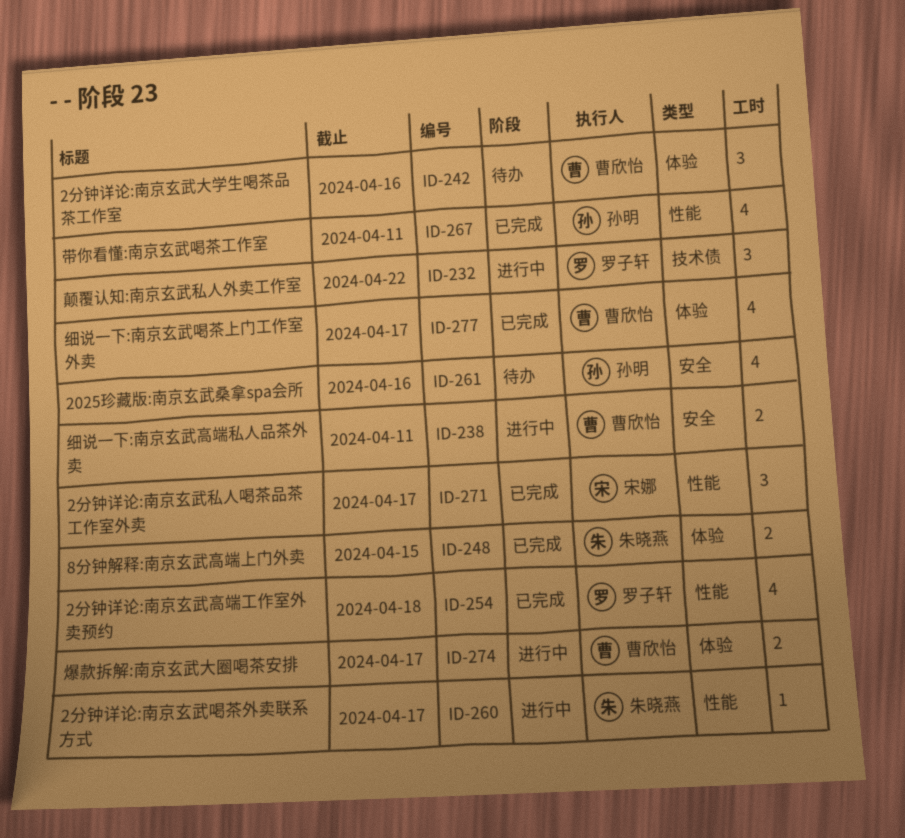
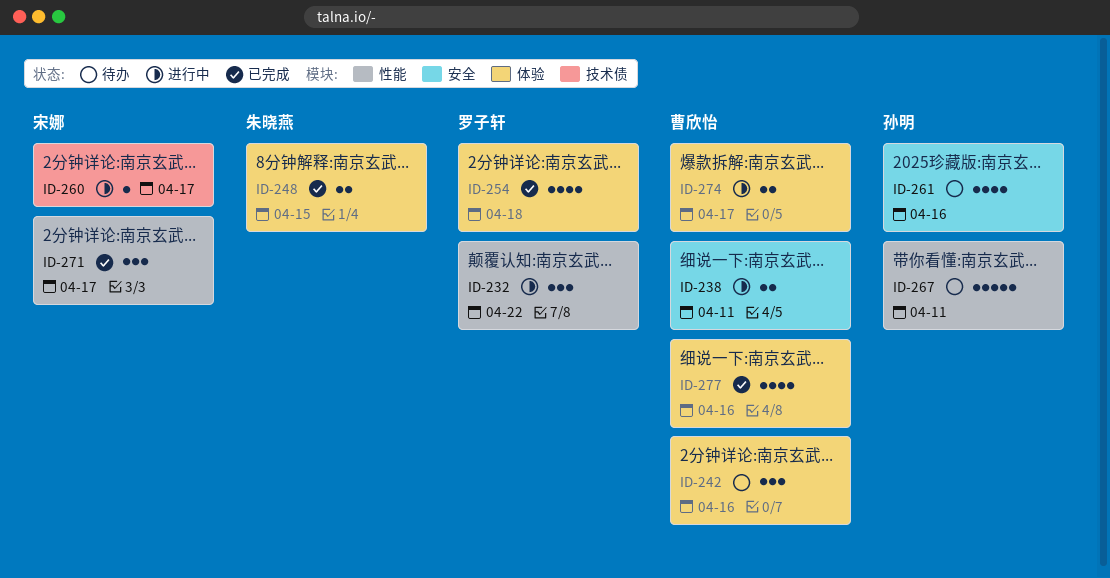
ID-232, label: 技术债 -> 性能
ID-254, label: 性能 -> 体验
ID-260, owner: 朱晓燕 -> 宋娜
ID-260, label: 性能 -> 技术债
ID-267, status: 已完成 -> 待办
ID-267, estimate: 4 -> 5
ID-277, due: Apr 17 -> Apr 16

